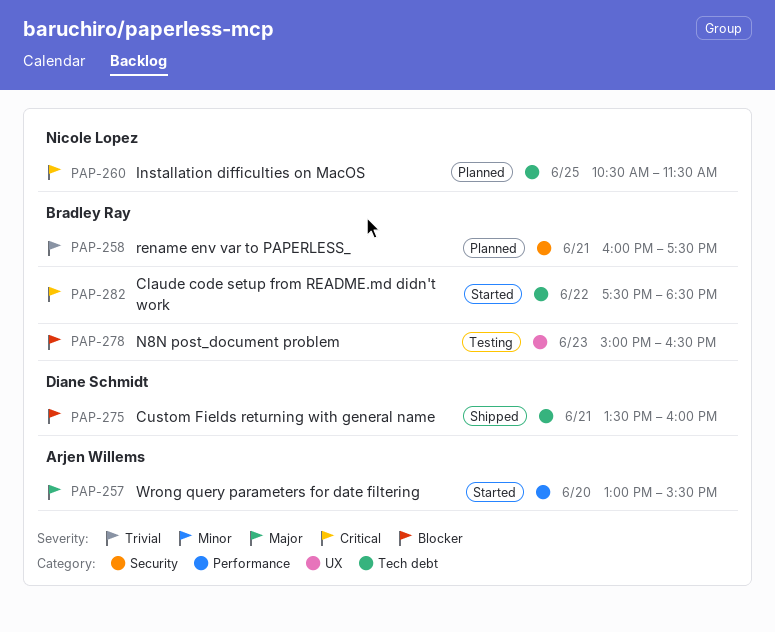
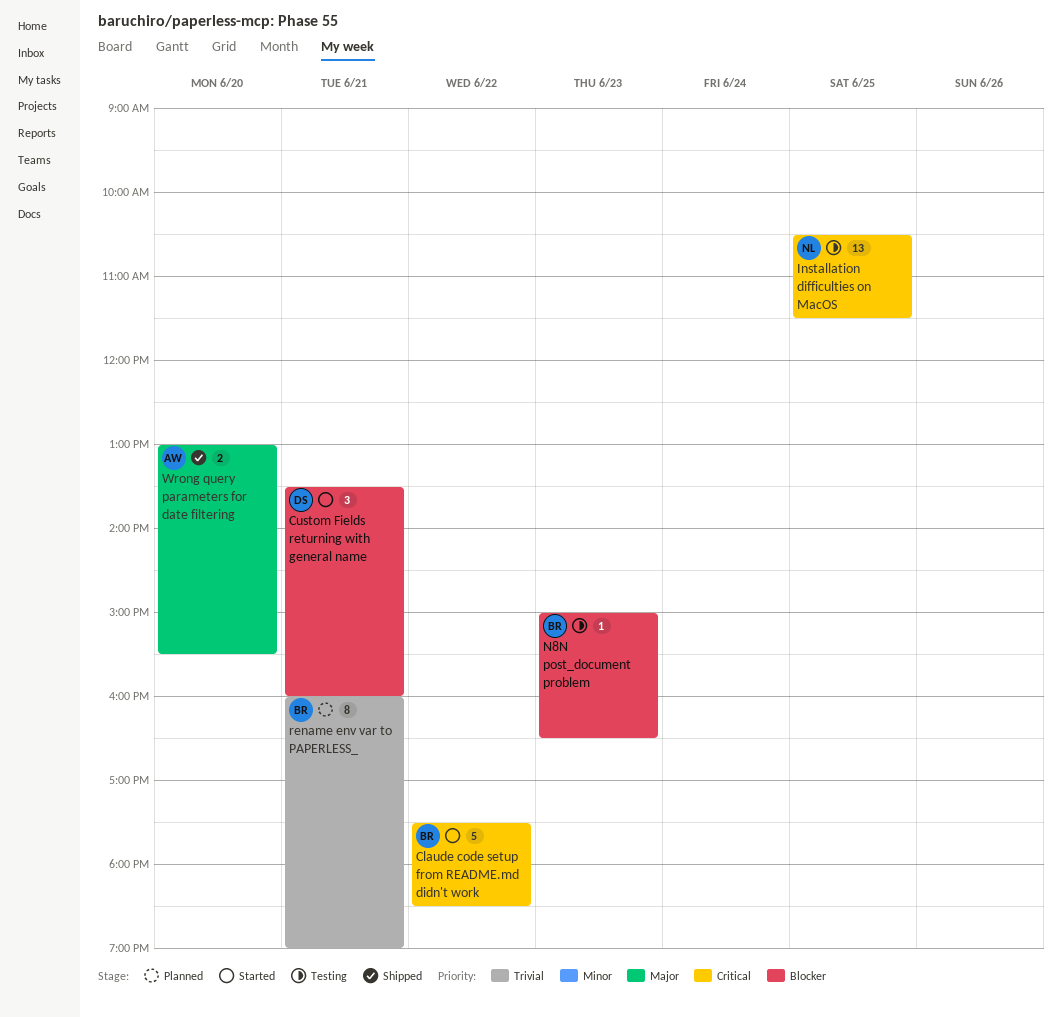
Custom Fields returning with general name, status: Shipped -> Started
Installation difficulties on MacOS, status: Planned -> Testing
rename env var to PAPERLESS_, ends: 17:30 -> 19:00
Wrong query parameters for date filtering, status: Started -> Shipped

